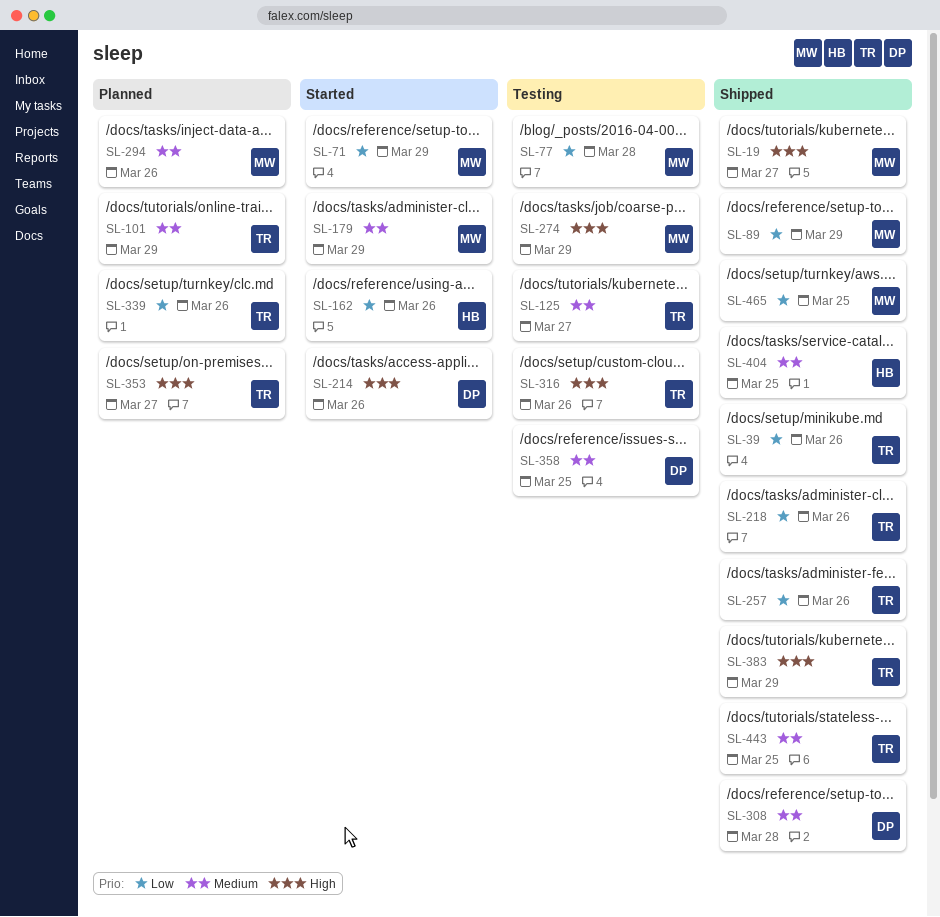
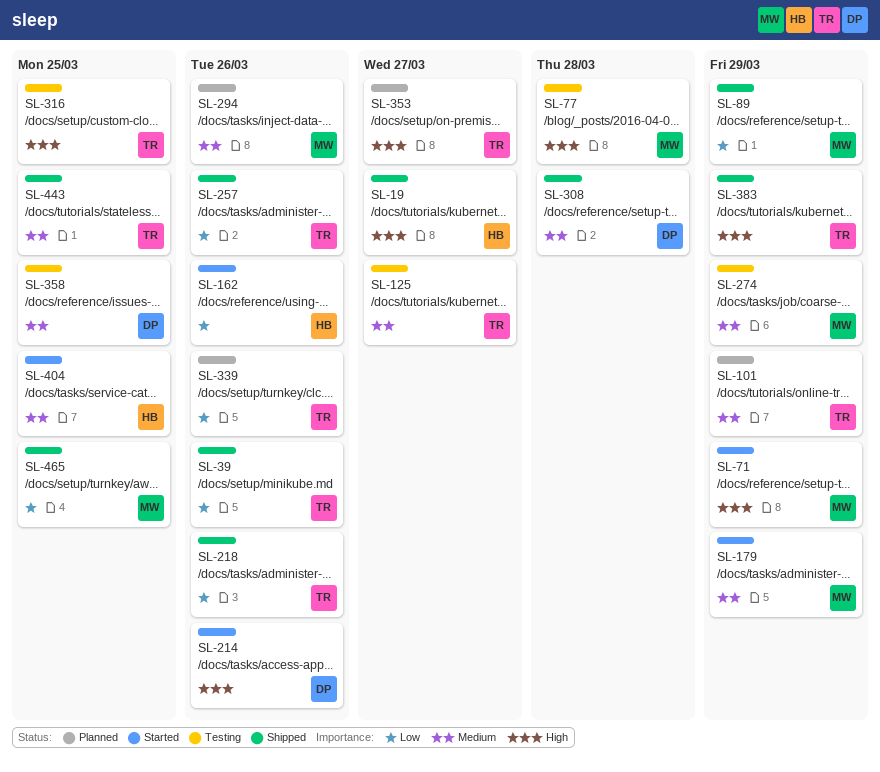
SL-19, owner: MW -> HB
SL-71, priority: Low -> High
SL-77, priority: Low -> High
SL-274, priority: High -> Medium
SL-316, due: Mar 26 -> Mar 25
SL-404, status: Shipped -> Started

